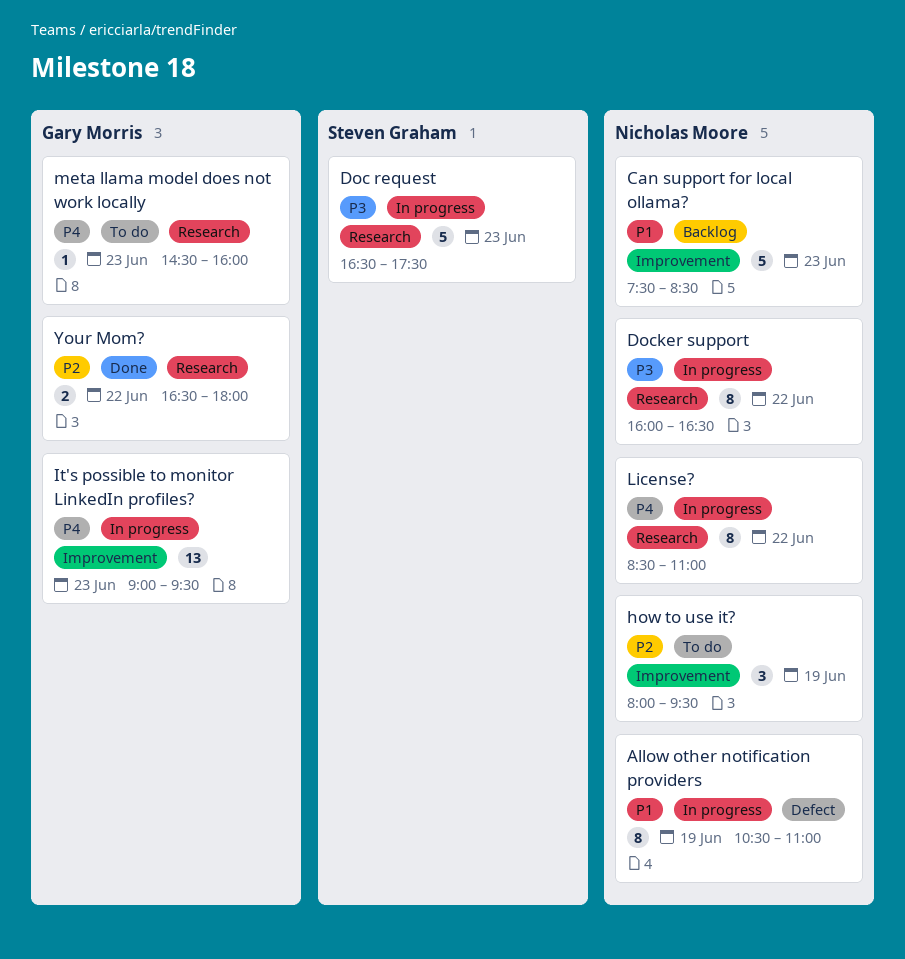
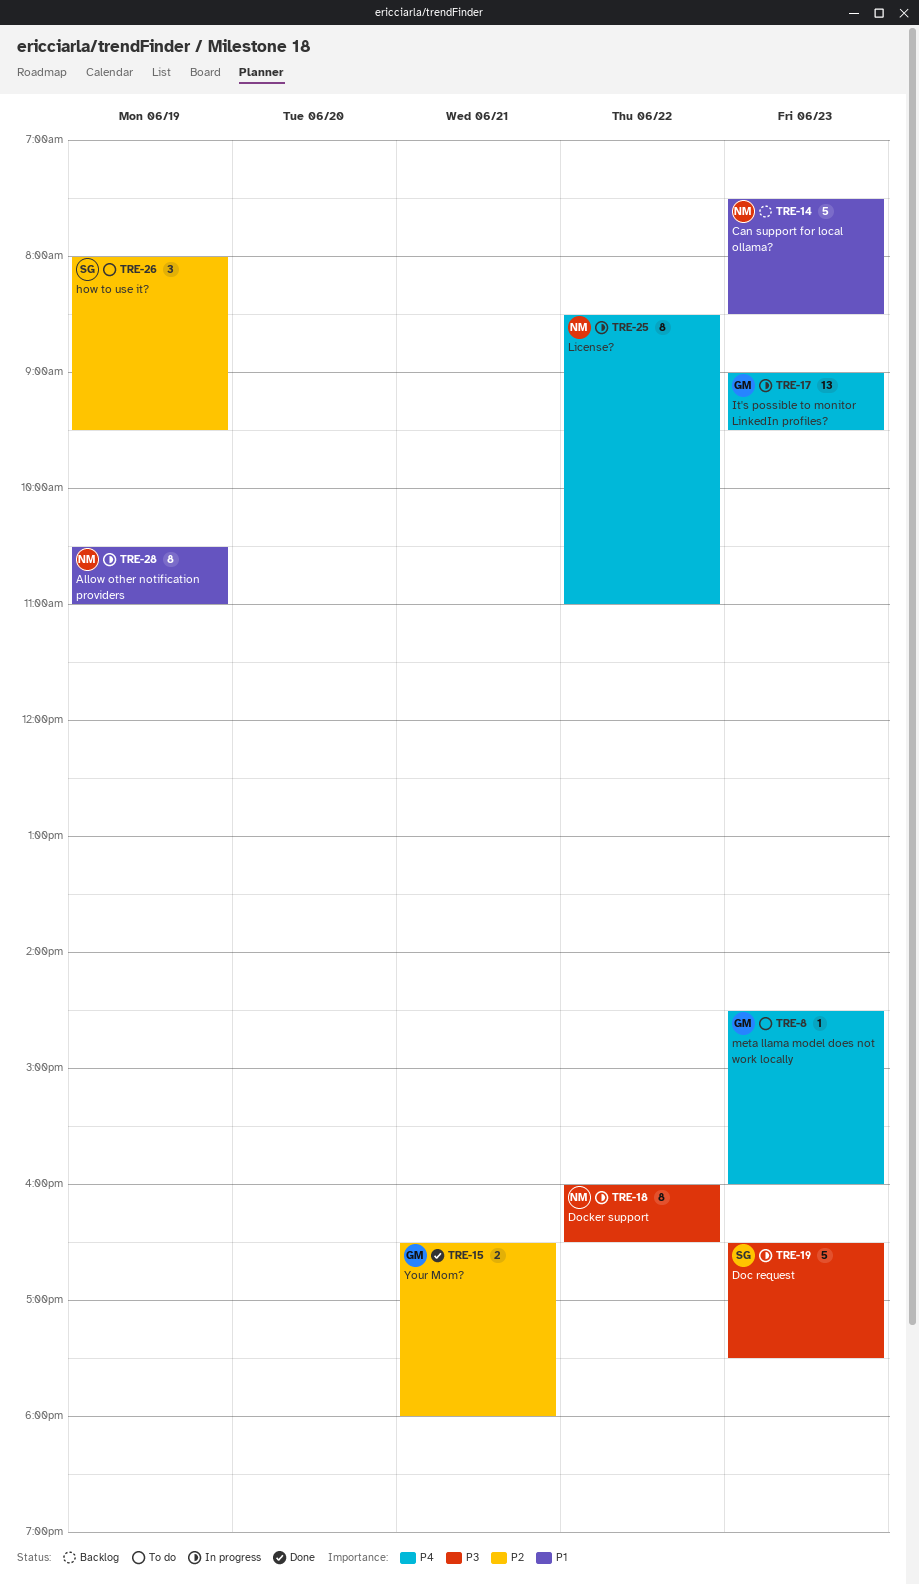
how to use it?, owner: Nicholas Moore -> Steven Graham
Your Mom?, day: Jun 22 -> Jun 21

